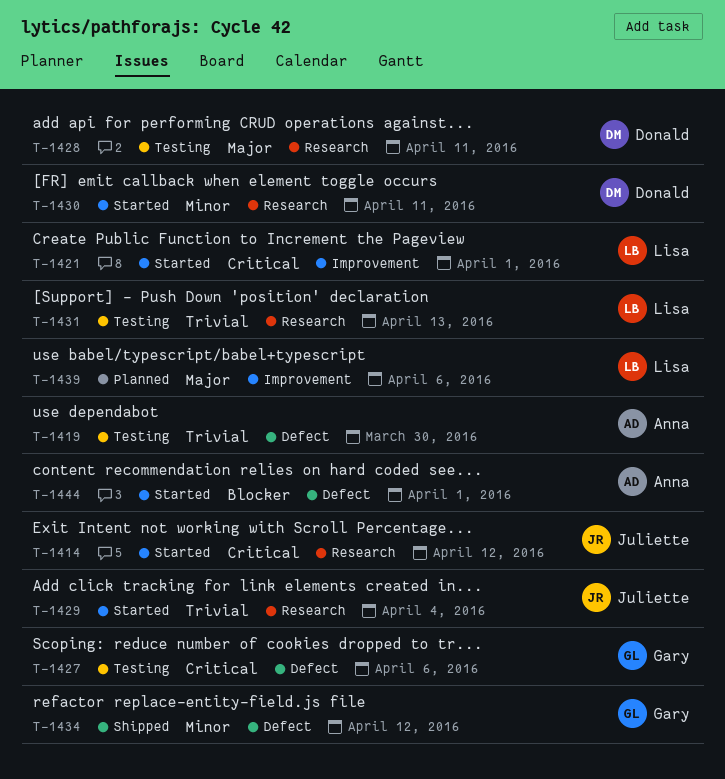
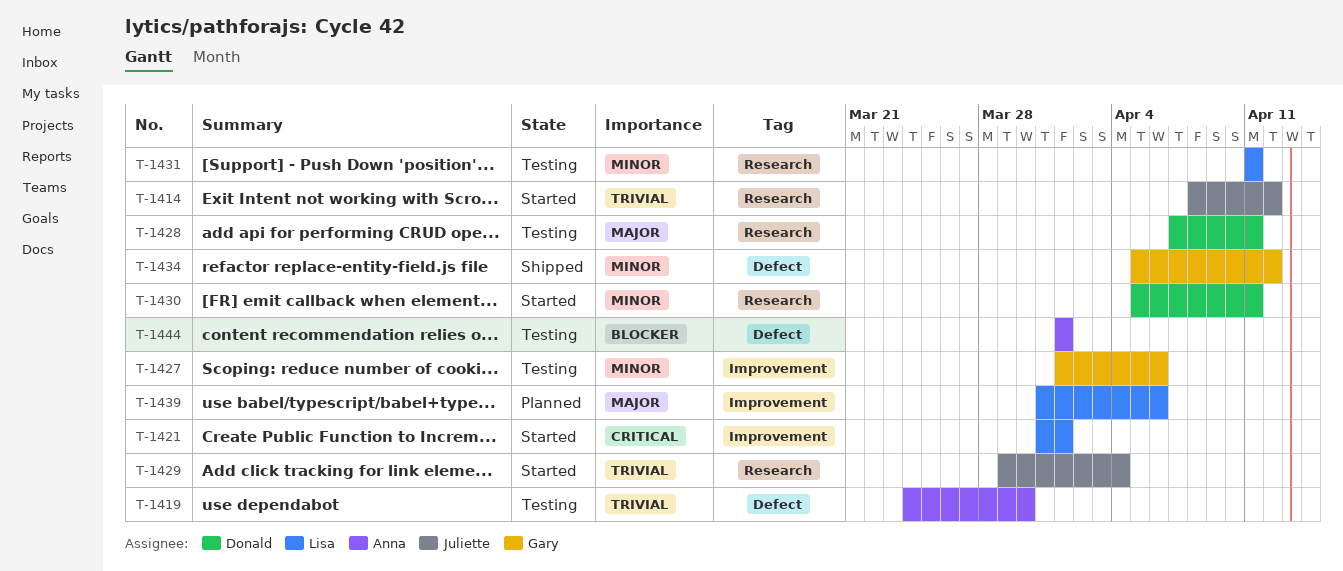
T-1414, priority: Critical -> Trivial
T-1427, priority: Critical -> Minor
T-1427, label: Defect -> Improvement
T-1431, priority: Trivial -> Minor
T-1431, due: Apr 13 -> Apr 11
T-1444, status: Started -> Testing

